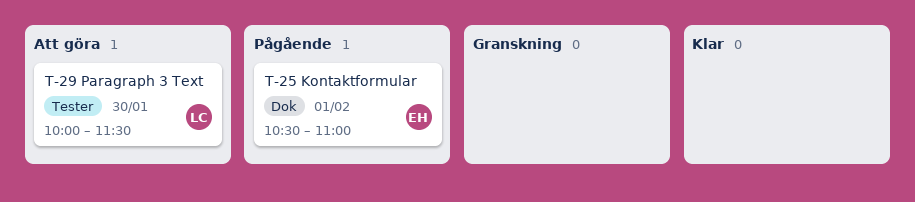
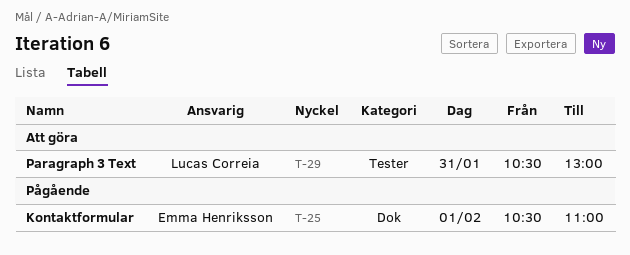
T-29, day: Jan 30 -> Jan 31
T-29, begins: 10:00 -> 10:30
T-29, ends: 11:30 -> 13:00

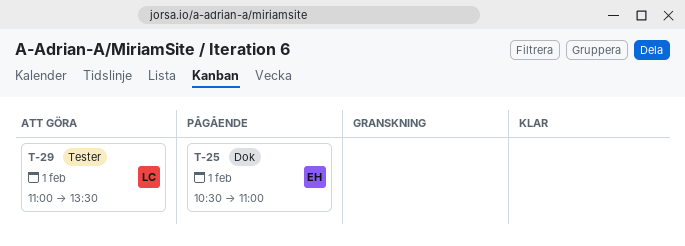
T-29, day: Jan 31 -> Feb 1
T-29, begins: 10:30 -> 11:00
T-29, ends: 13:00 -> 13:30

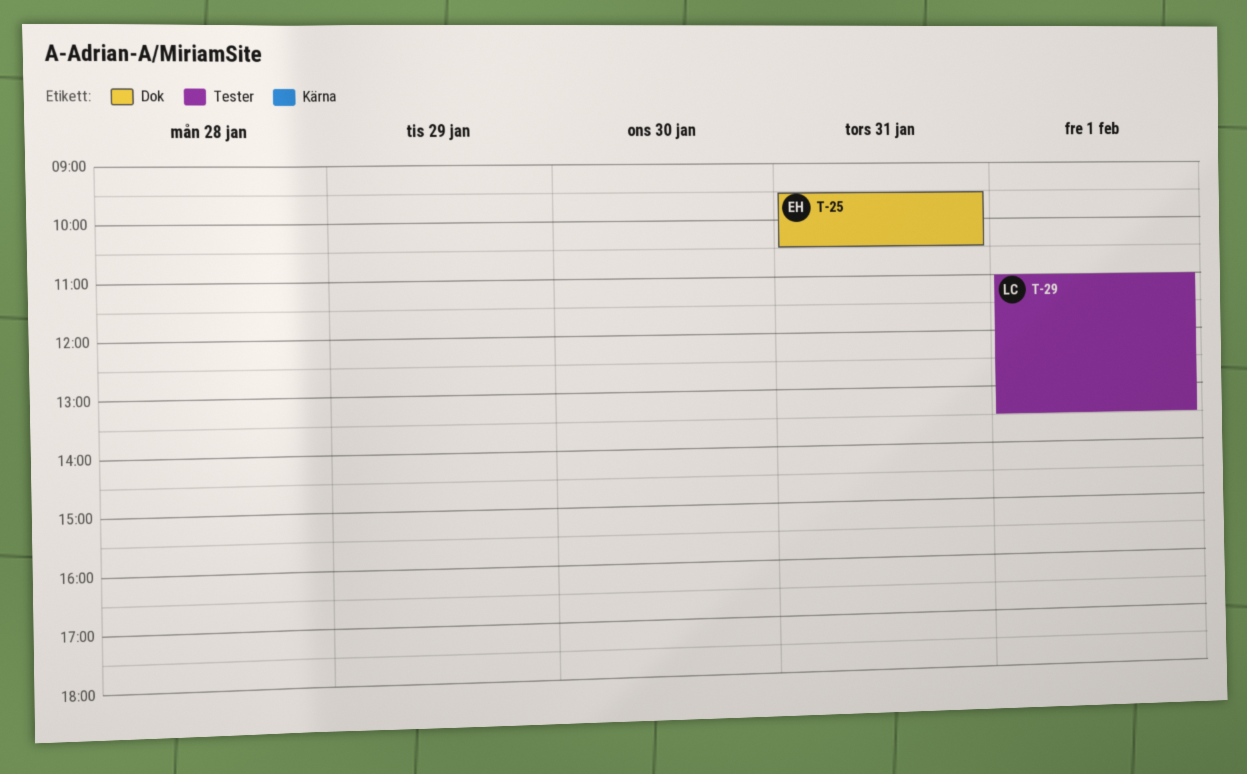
T-25, day: Feb 1 -> Jan 31
T-25, begins: 10:30 -> 09:30
T-25, ends: 11:00 -> 10:30

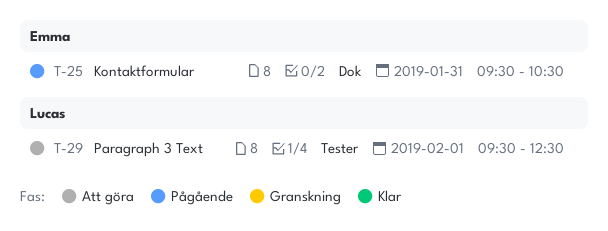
T-29, begins: 11:00 -> 09:30
T-29, ends: 13:30 -> 12:30

